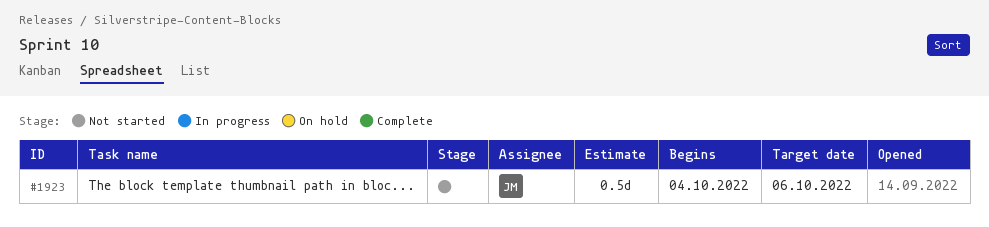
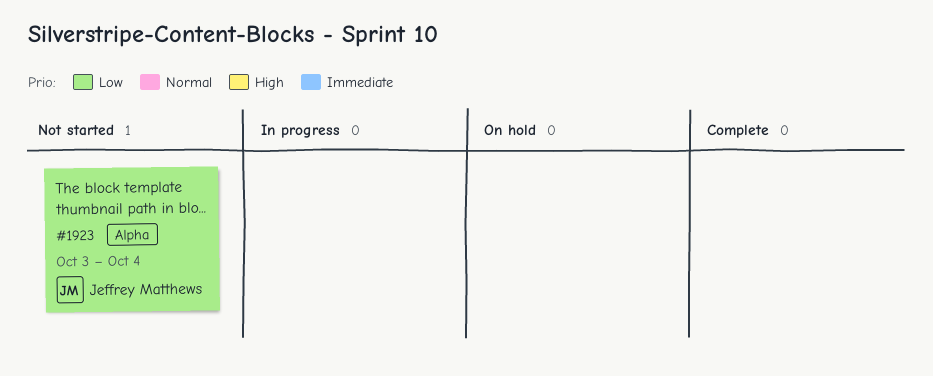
#1923, start: Oct 4 -> Oct 3
#1923, due: Oct 6 -> Oct 4

